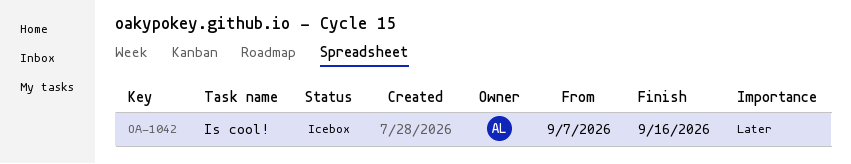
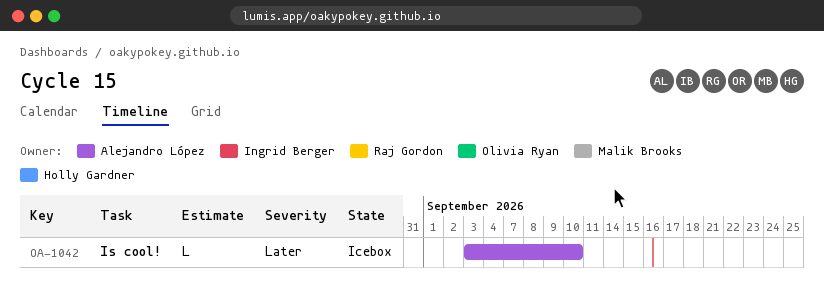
OA-1042, start: Sep 7 -> Sep 3
OA-1042, due: Sep 16 -> Sep 10

